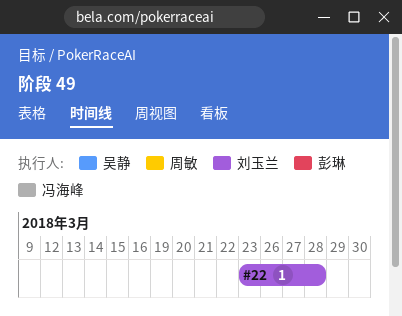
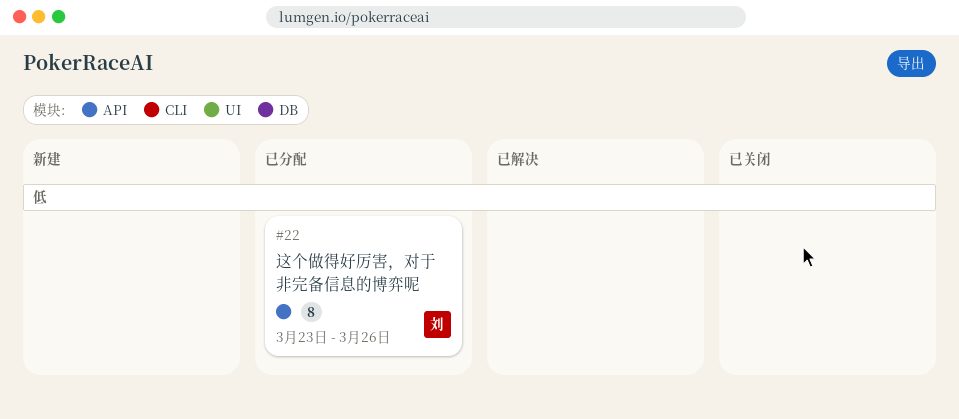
#22, estimate: 1 -> 8
#22, due: Mar 28 -> Mar 26

